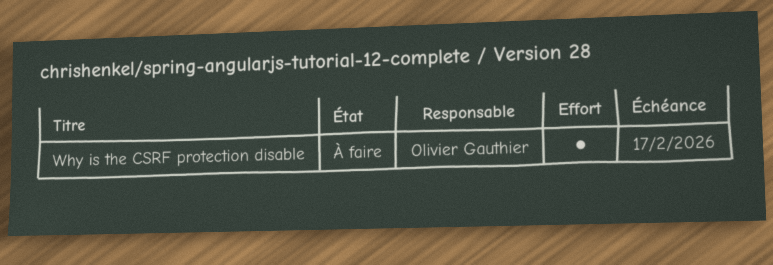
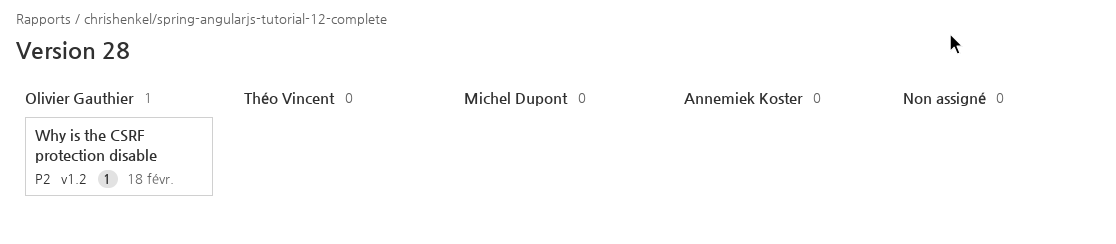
Why is the CSRF protection disable, due: Feb 17 -> Feb 18

